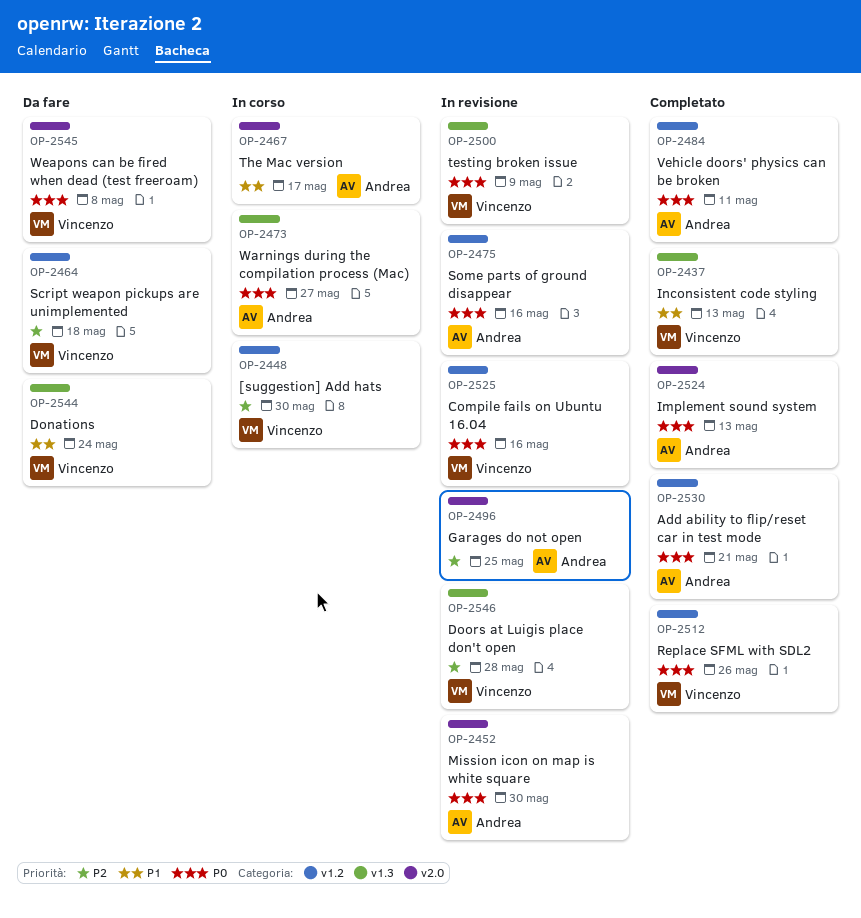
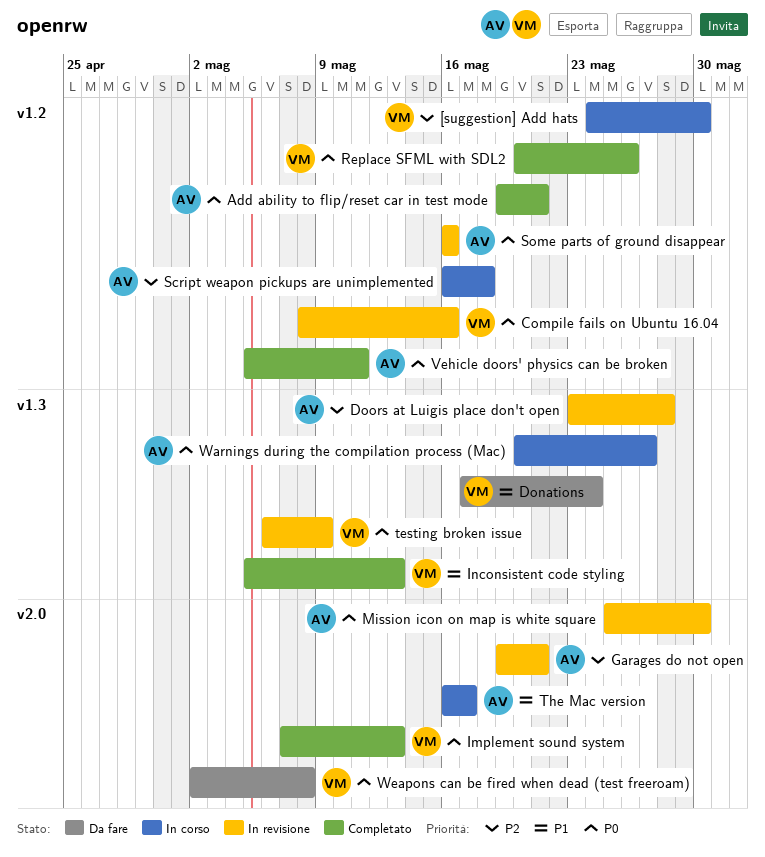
Doors at Luigis place don't open, owner: Vincenzo -> Andrea
Garages do not open, due: May 25 -> May 21
Implement sound system, owner: Andrea -> Vincenzo
Script weapon pickups are unimplemented, status: Da fare -> In corso
Script weapon pickups are unimplemented, owner: Vincenzo -> Andrea

